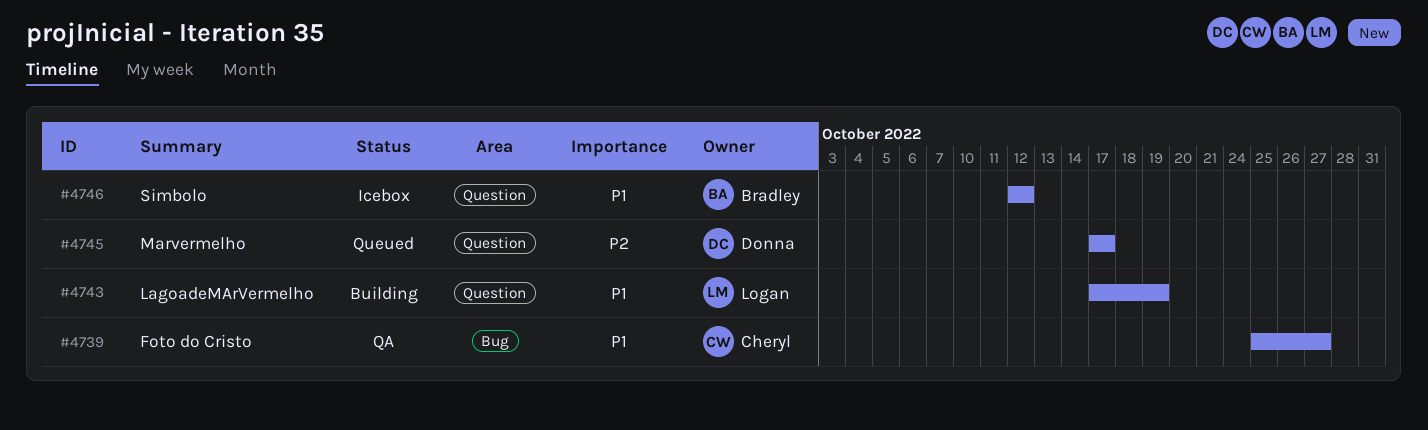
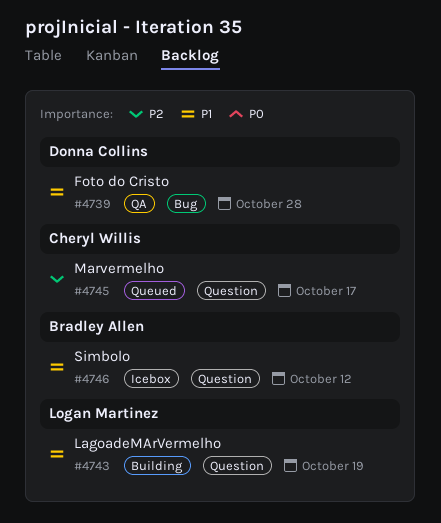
#4739, owner: Cheryl Willis -> Donna Collins
#4739, due: Oct 27 -> Oct 28
#4745, owner: Donna Collins -> Cheryl Willis

